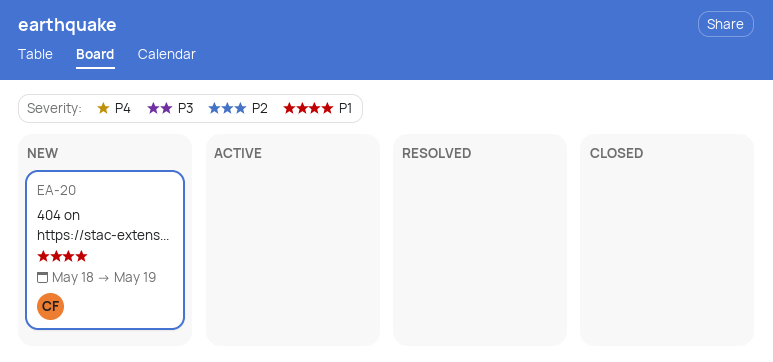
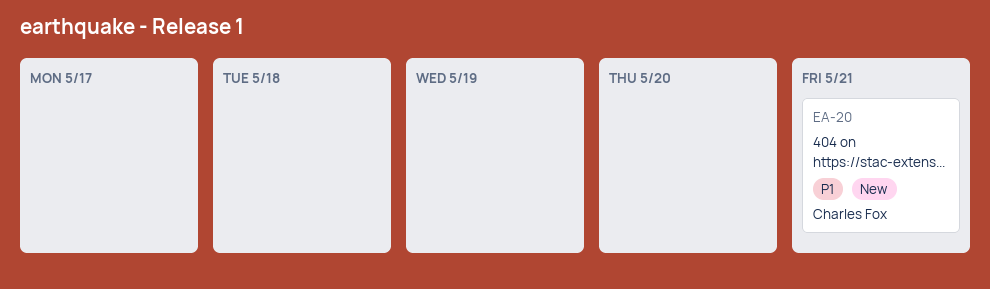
EA-20, due: May 19 -> May 21

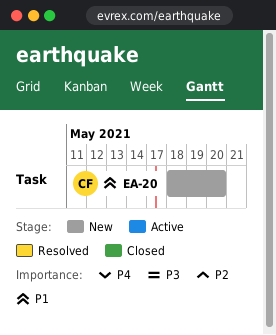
EA-20, due: May 21 -> May 20

